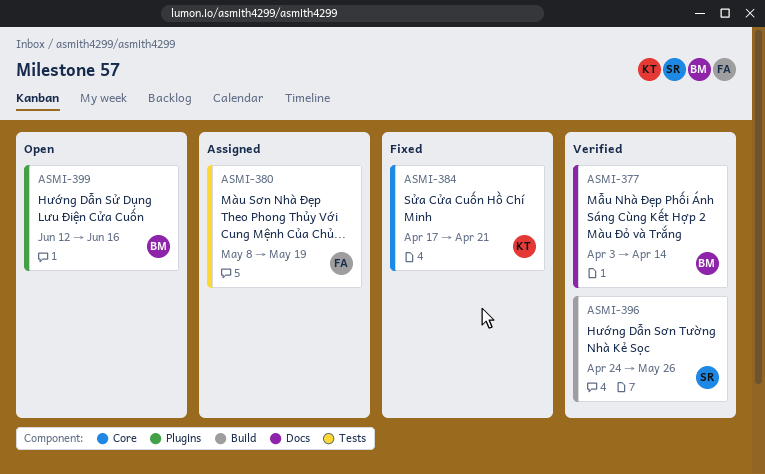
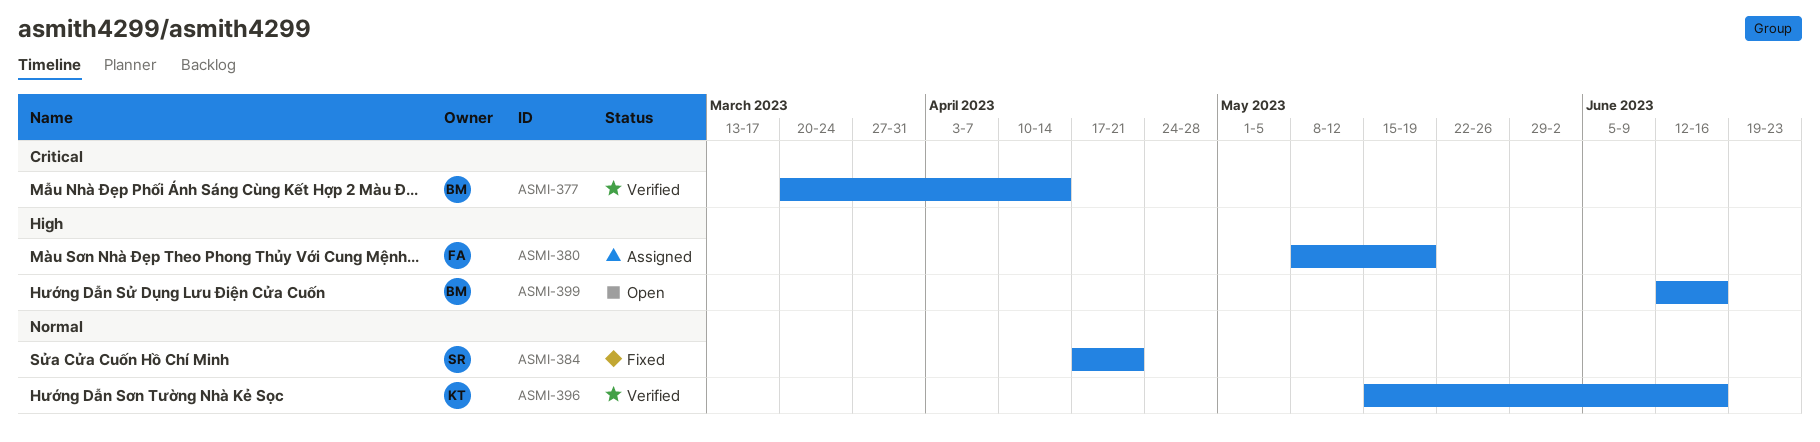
ASMI-377, start: Apr 3 -> Mar 20
ASMI-384, owner: KT -> SR
ASMI-396, owner: SR -> KT
ASMI-396, start: Apr 24 -> May 15
ASMI-396, due: May 26 -> Jun 16

